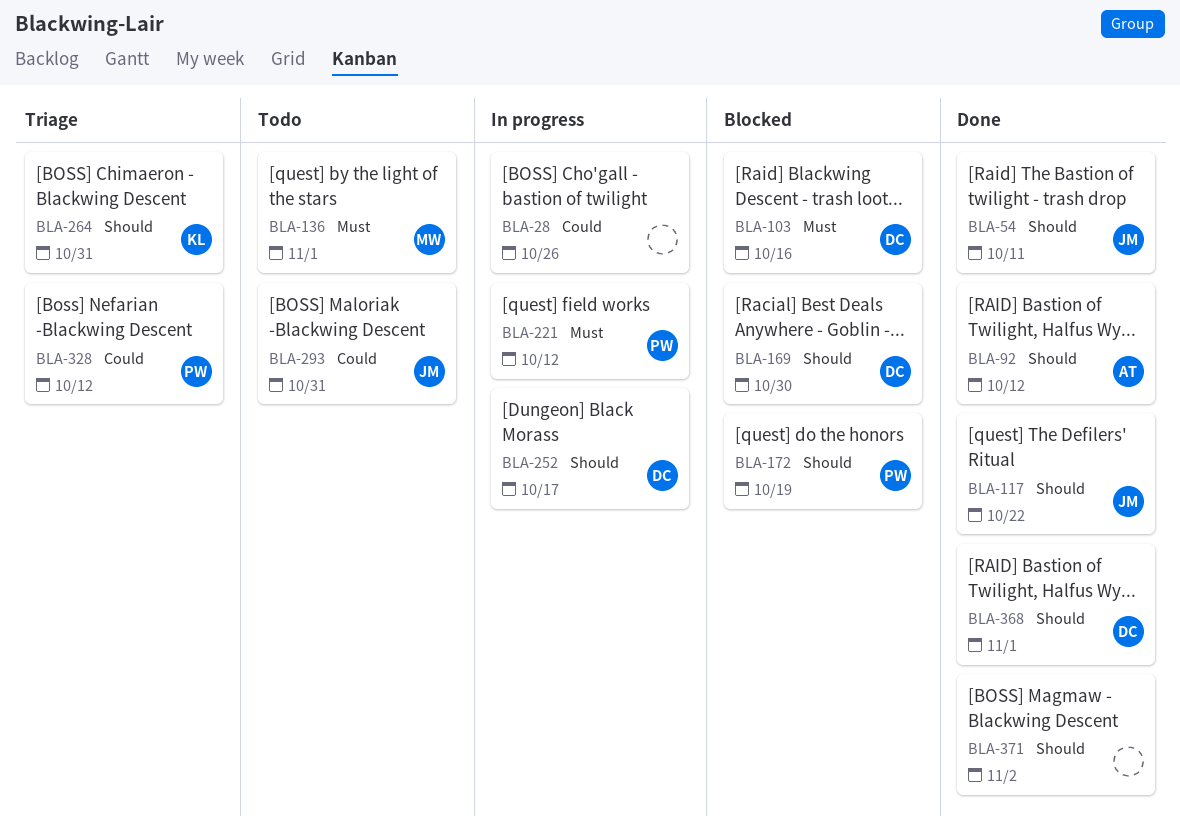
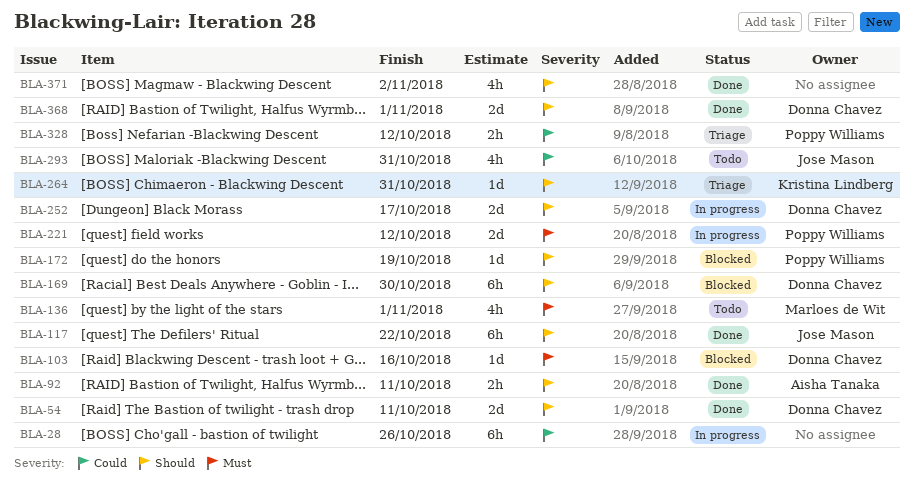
BLA-54, owner: Jose Mason -> Donna Chavez
BLA-92, due: Oct 12 -> Oct 11

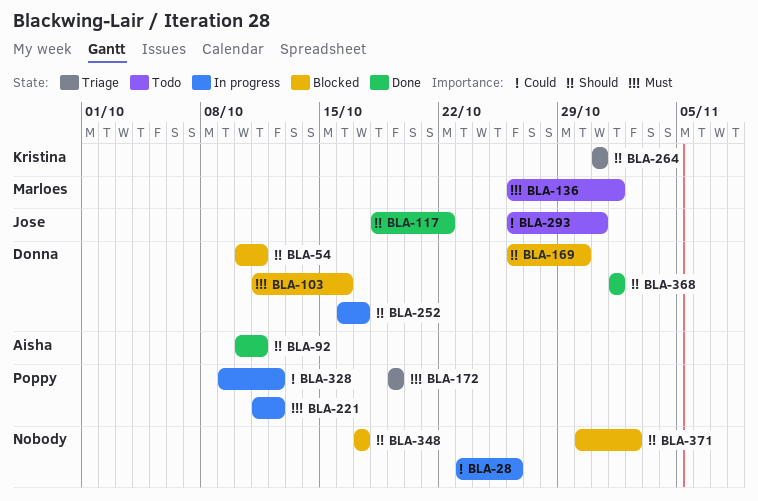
BLA-54, status: Done -> Blocked
BLA-172, status: Blocked -> Triage
BLA-172, priority: Should -> Must
BLA-328, status: Triage -> In progress
BLA-348: none -> present
BLA-371, status: Done -> Blocked

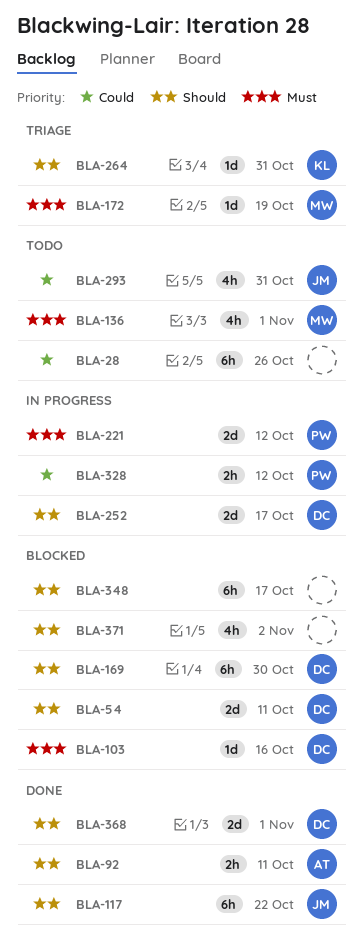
BLA-28, status: In progress -> Todo
BLA-172, owner: Poppy -> Marloes

